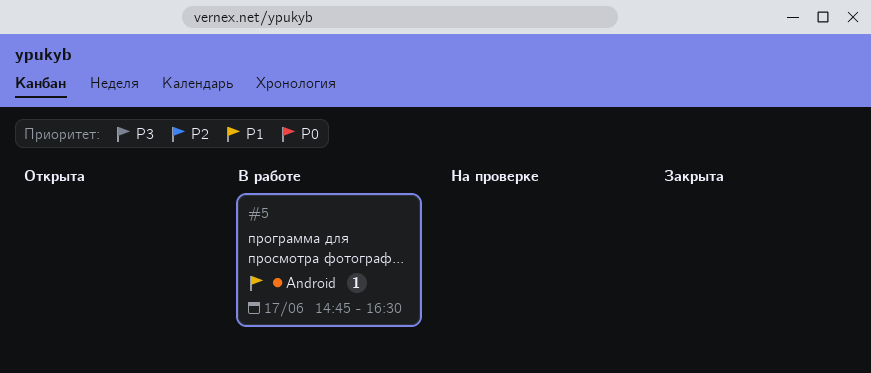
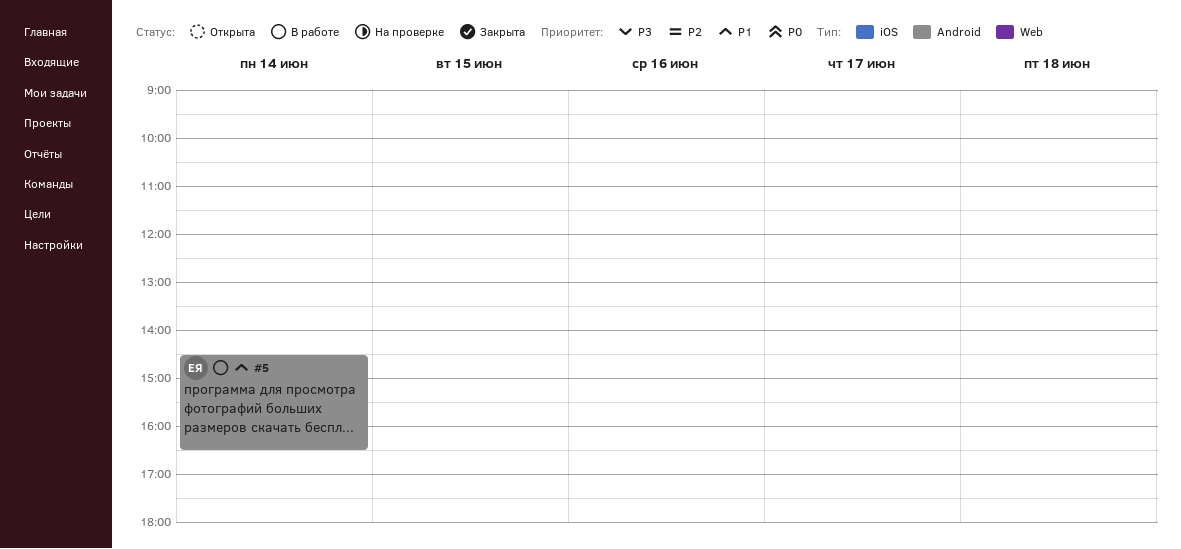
#5, day: Jun 17 -> Jun 14
#5, begins: 14:45 -> 14:30

